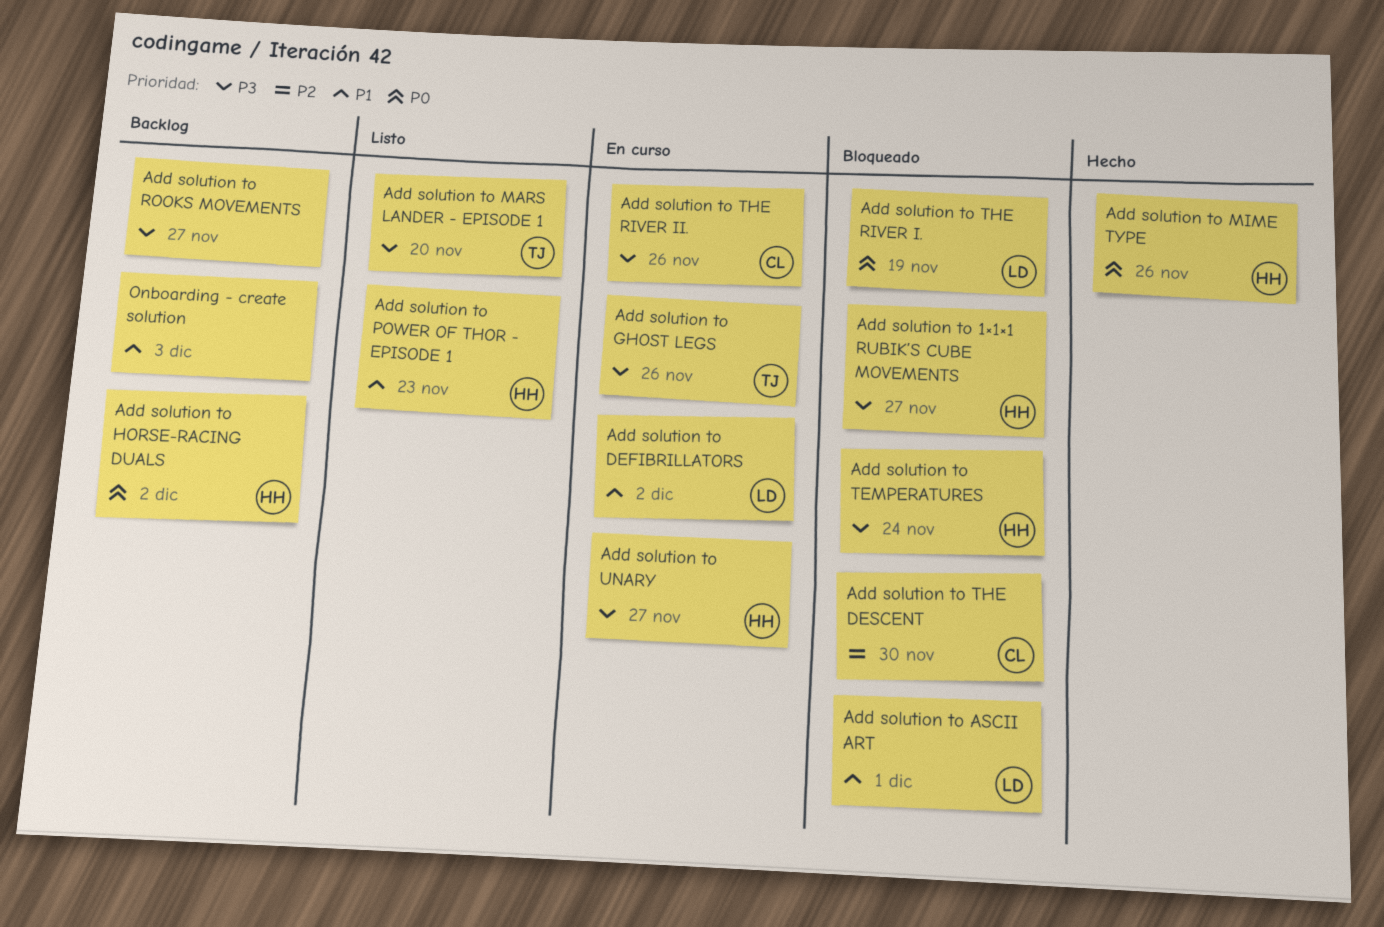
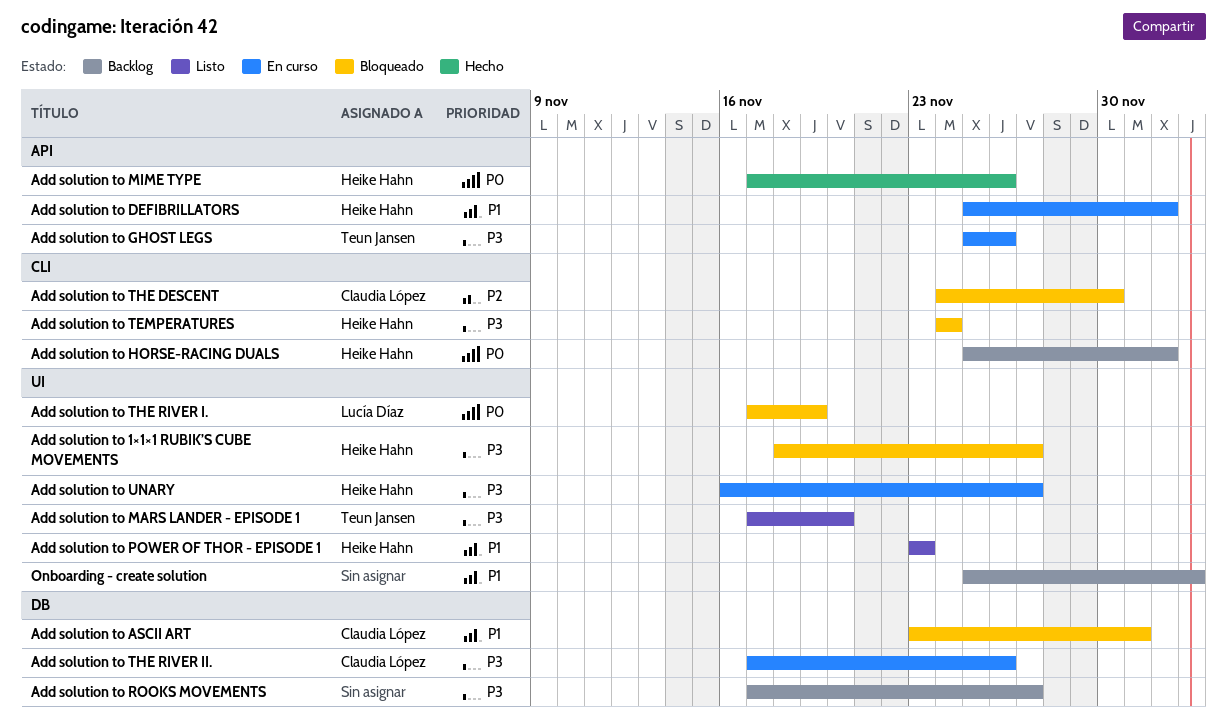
Add solution to ASCII ART, owner: Lucía Díaz -> Claudia López
Add solution to DEFIBRILLATORS, owner: Lucía Díaz -> Heike Hahn

